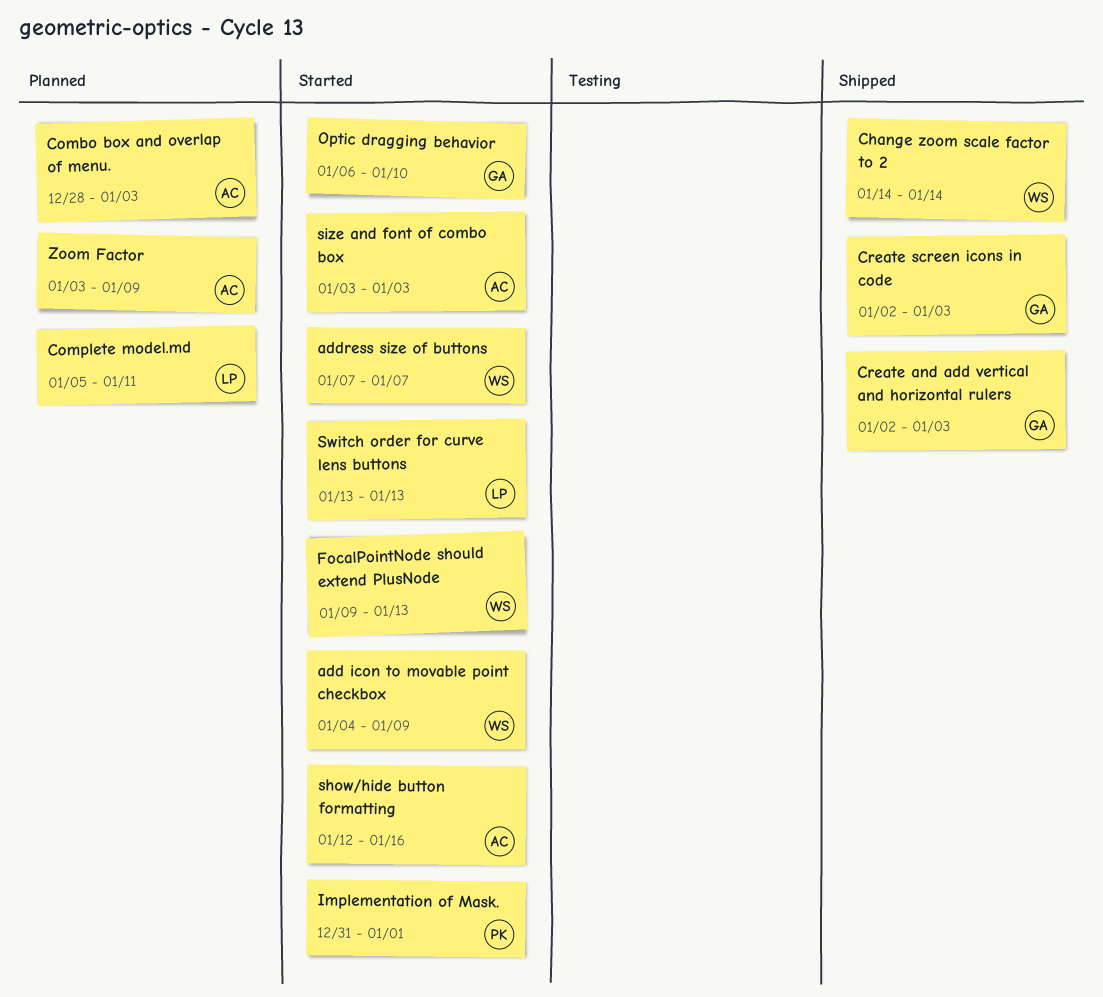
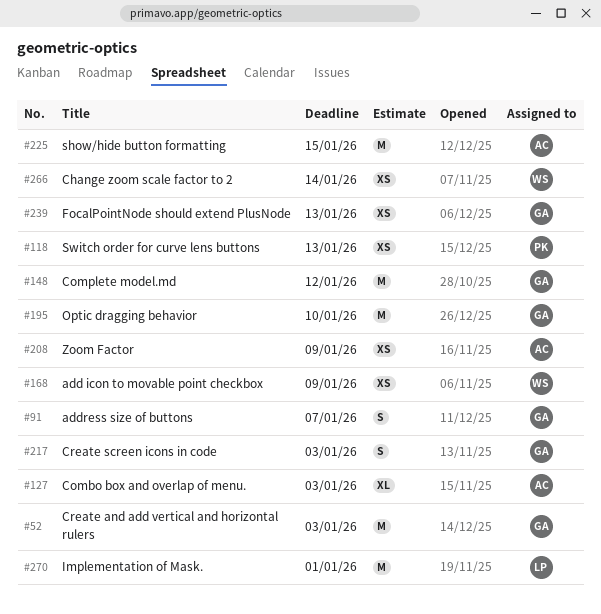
address size of buttons, owner: WS -> GA
Complete model.md, owner: LP -> GA
Complete model.md, due: Jan 11 -> Jan 12
FocalPointNode should extend PlusNode, owner: WS -> GA
Implementation of Mask., owner: PK -> LP
show/hide button formatting, due: Jan 16 -> Jan 15
size and font of combo box: present -> none
Switch order for curve lens buttons, owner: LP -> PK

